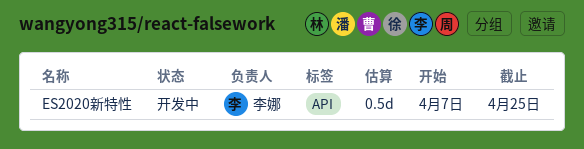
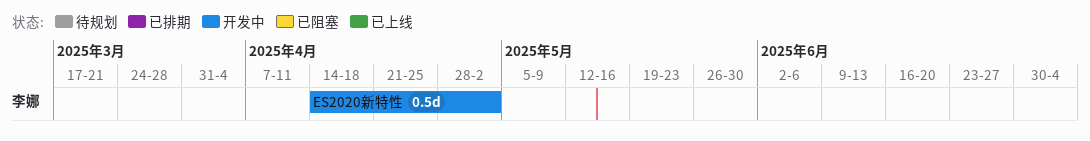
ES2020新特性, start: Apr 7 -> Apr 14
ES2020新特性, due: Apr 25 -> May 2

